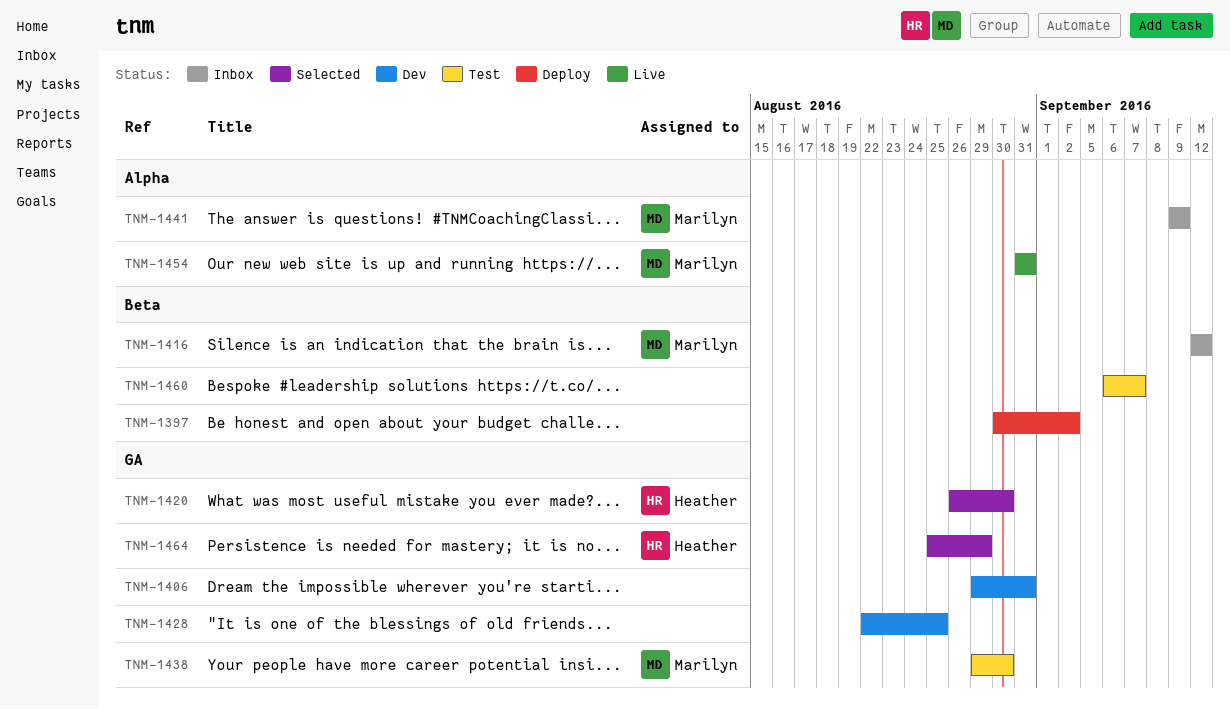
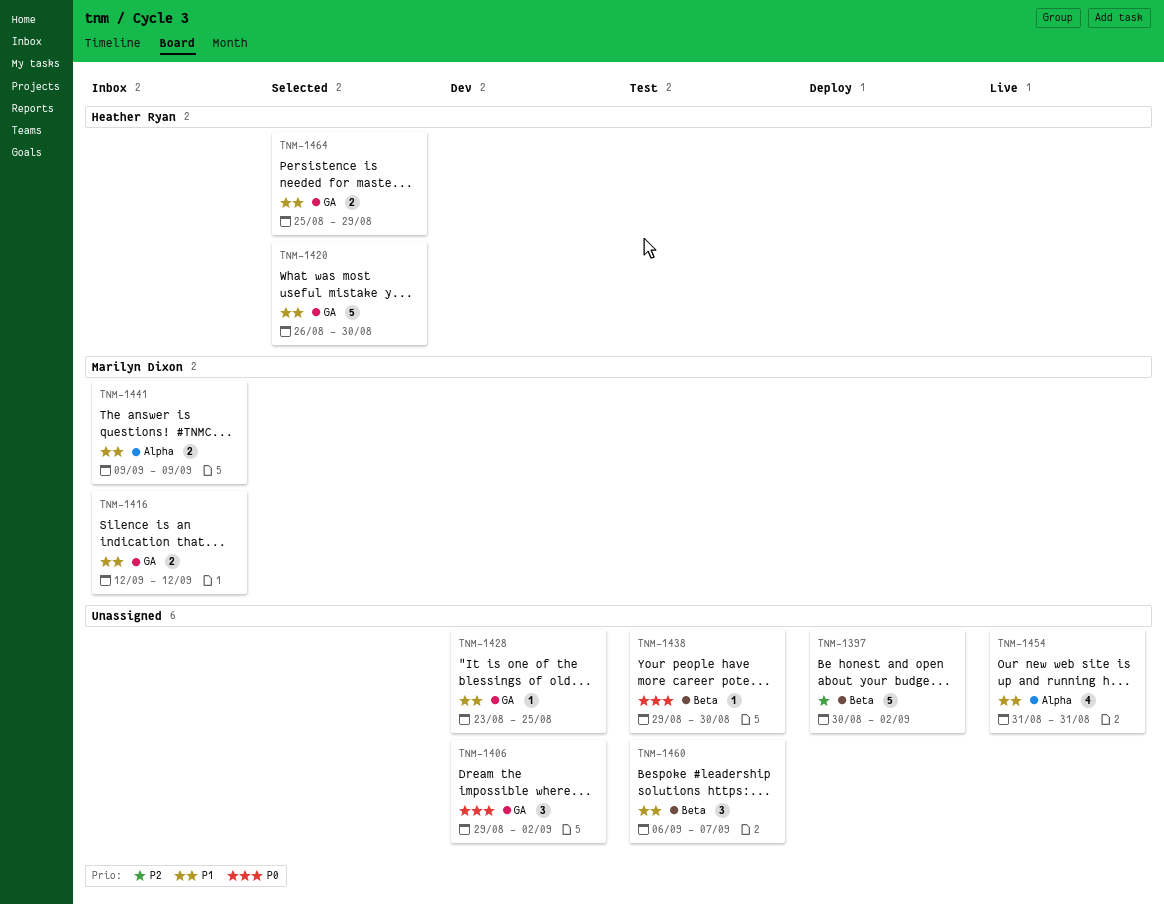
TNM-1406, due: Aug 31 -> Sep 2
TNM-1416, label: Beta -> GA
TNM-1428, start: Aug 22 -> Aug 23
TNM-1438, owner: Marilyn Dixon -> none
TNM-1438, label: GA -> Beta
TNM-1454, owner: Marilyn Dixon -> none

